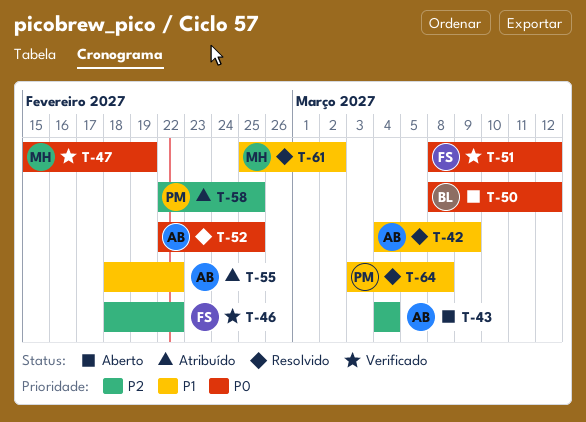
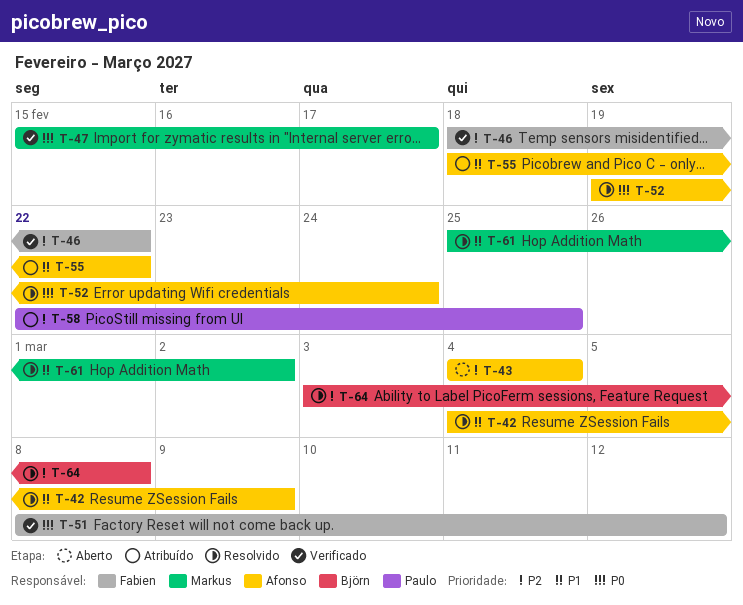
T-47, due: Feb 19 -> Feb 17
T-50: present -> none
T-52, start: Feb 22 -> Feb 19
T-52, due: Feb 25 -> Feb 24
T-64, owner: Paulo -> Björn
T-64, priority: P1 -> P2

